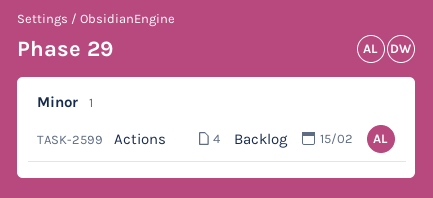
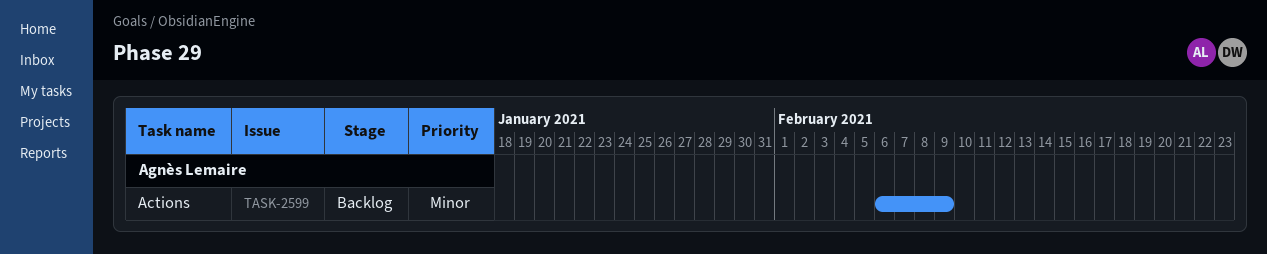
TASK-2599, due: Feb 15 -> Feb 9

